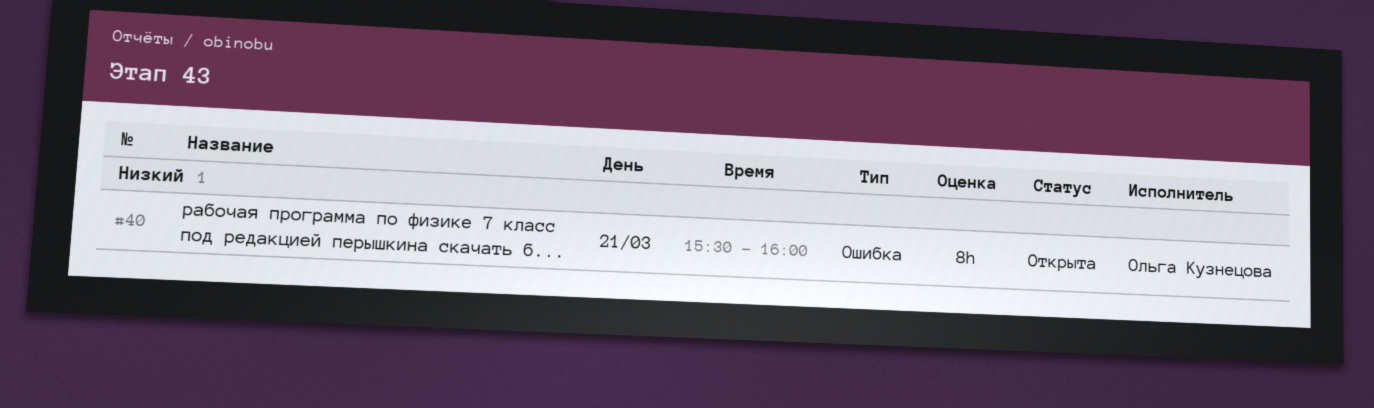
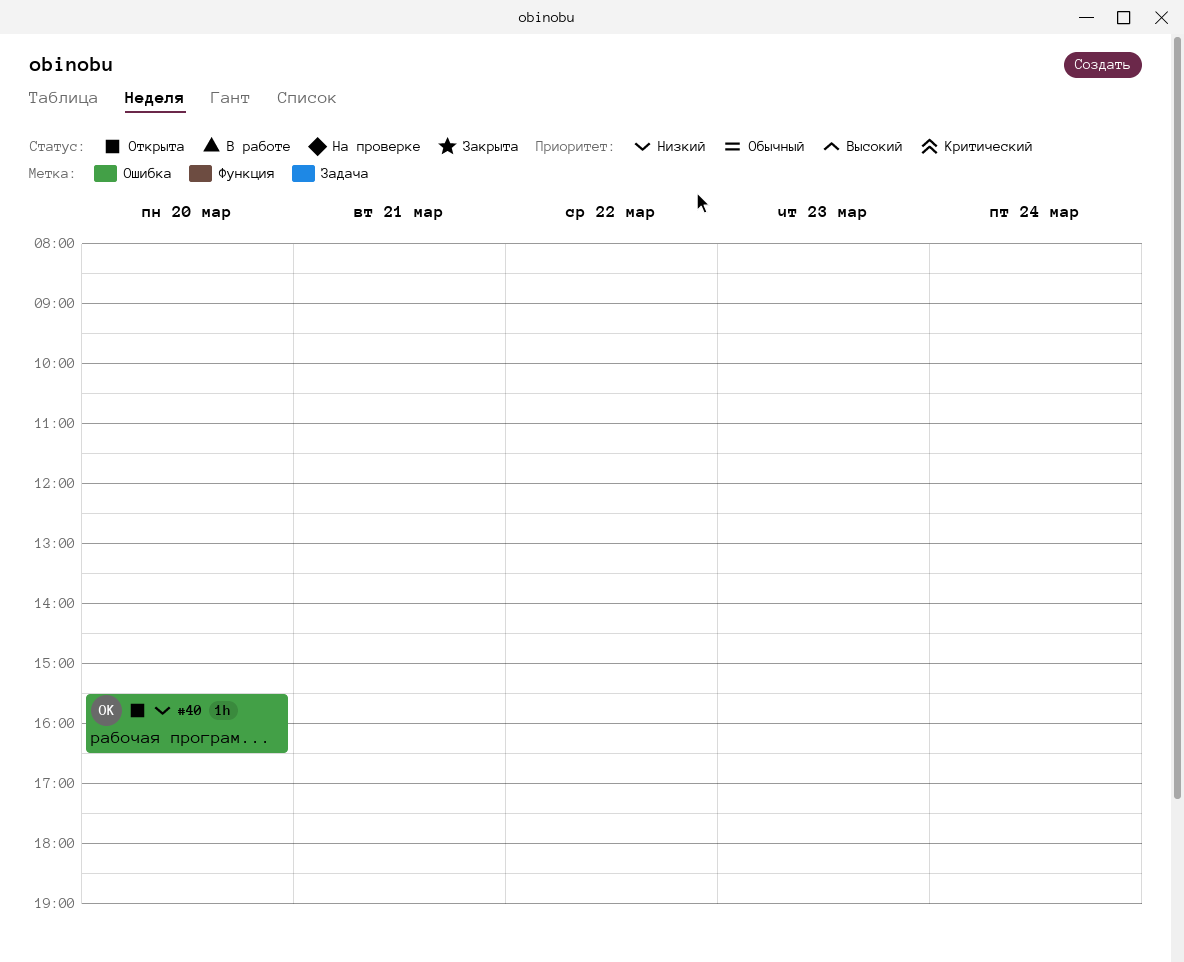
#40, estimate: 8h -> 1h
#40, day: Mar 21 -> Mar 20
#40, ends: 16:00 -> 16:30

